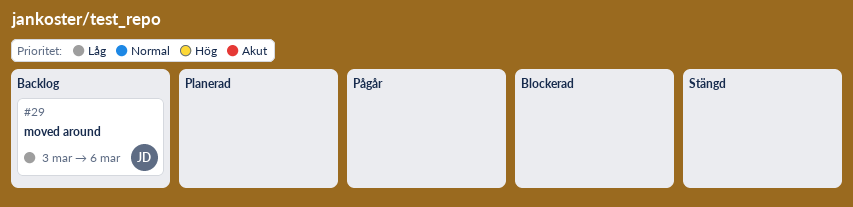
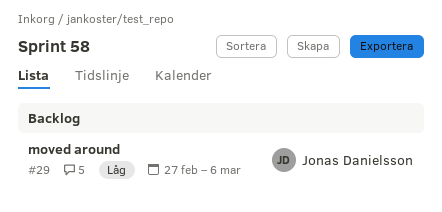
#29, start: Mar 3 -> Feb 27

